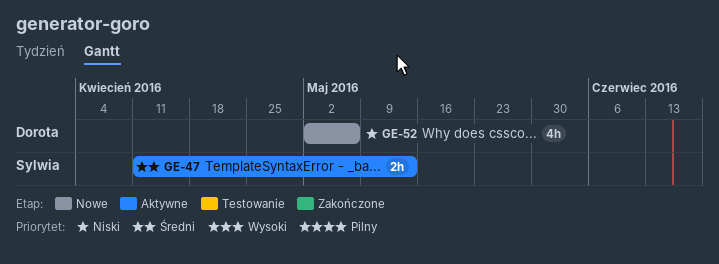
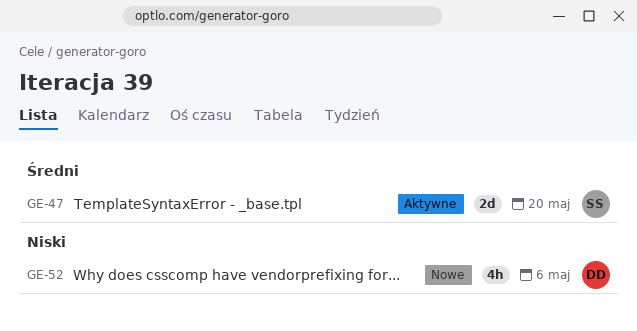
GE-47, estimate: 2h -> 2d
GE-47, due: May 13 -> May 20

